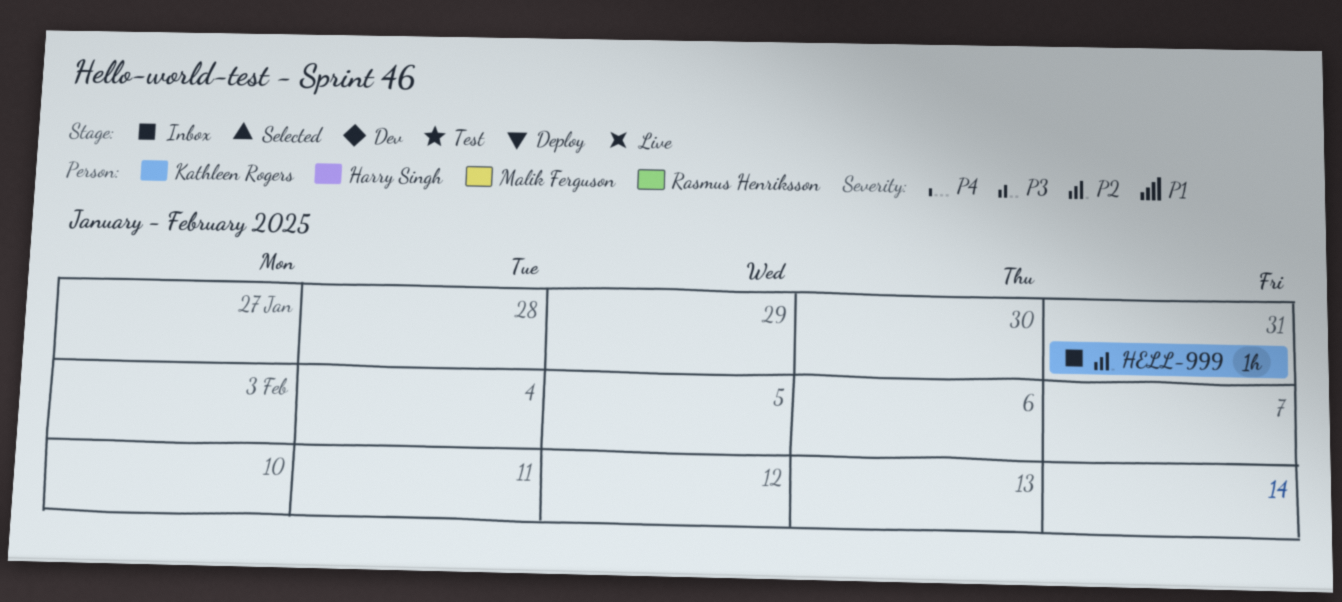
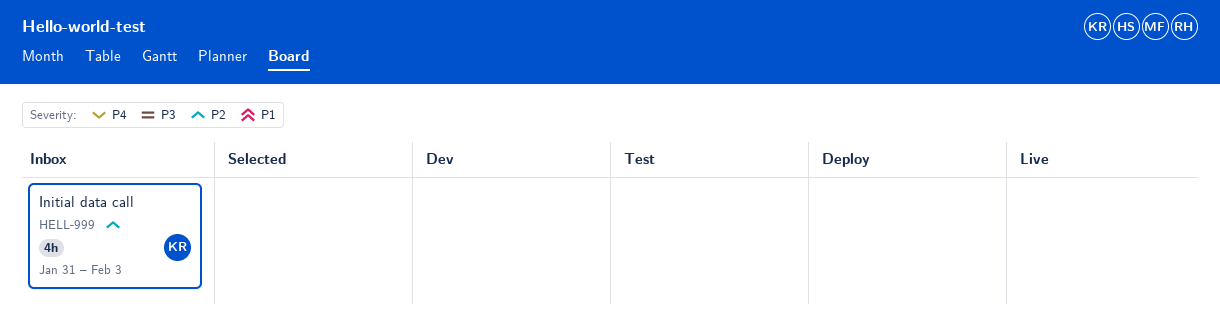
HELL-999, estimate: 1h -> 4h
HELL-999, due: Jan 31 -> Feb 3

